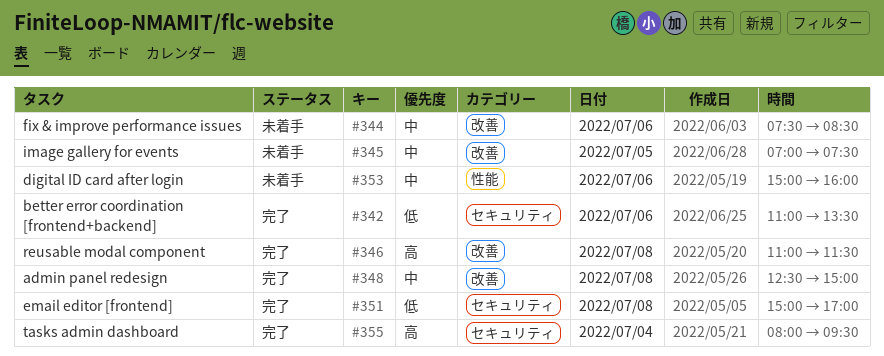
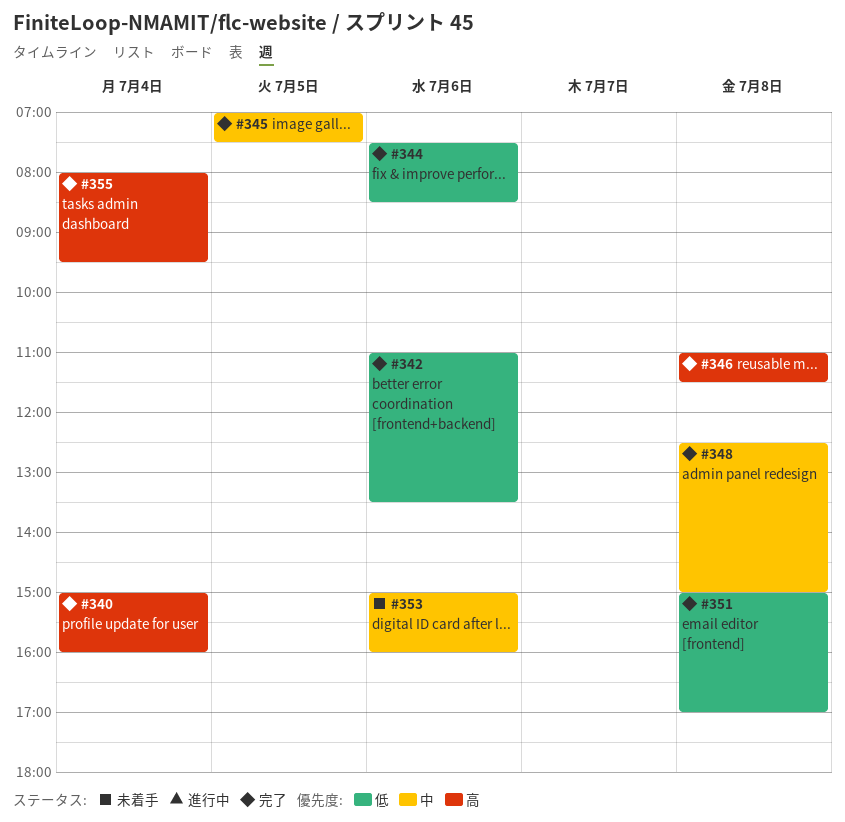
#340: none -> present
#344, status: 未着手 -> 完了
#344, priority: 中 -> 低
#345, status: 未着手 -> 完了

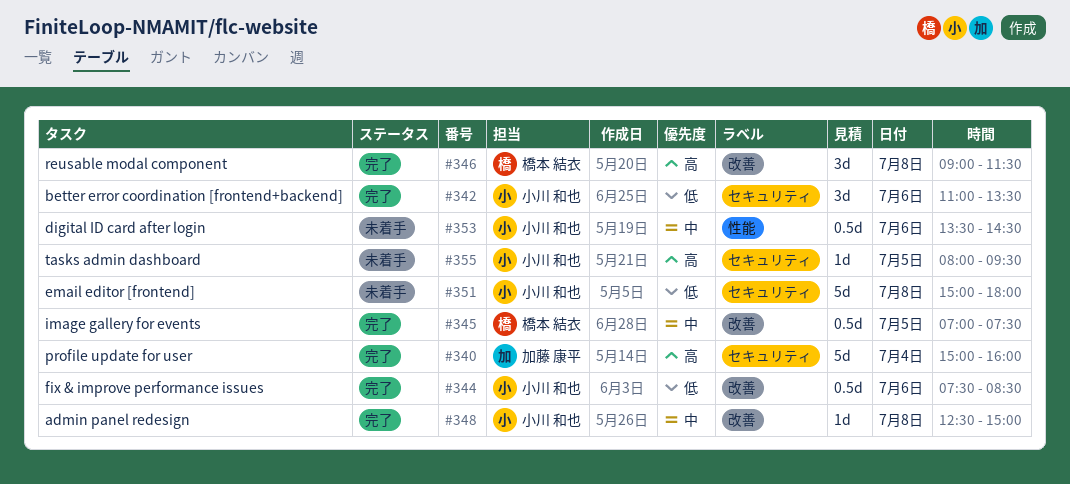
#346, begins: 11:00 -> 09:00
#351, status: 完了 -> 未着手
#351, ends: 17:00 -> 18:00
#353, begins: 15:00 -> 13:30
#353, ends: 16:00 -> 14:30
#355, status: 完了 -> 未着手
#355, day: Jul 4 -> Jul 5

